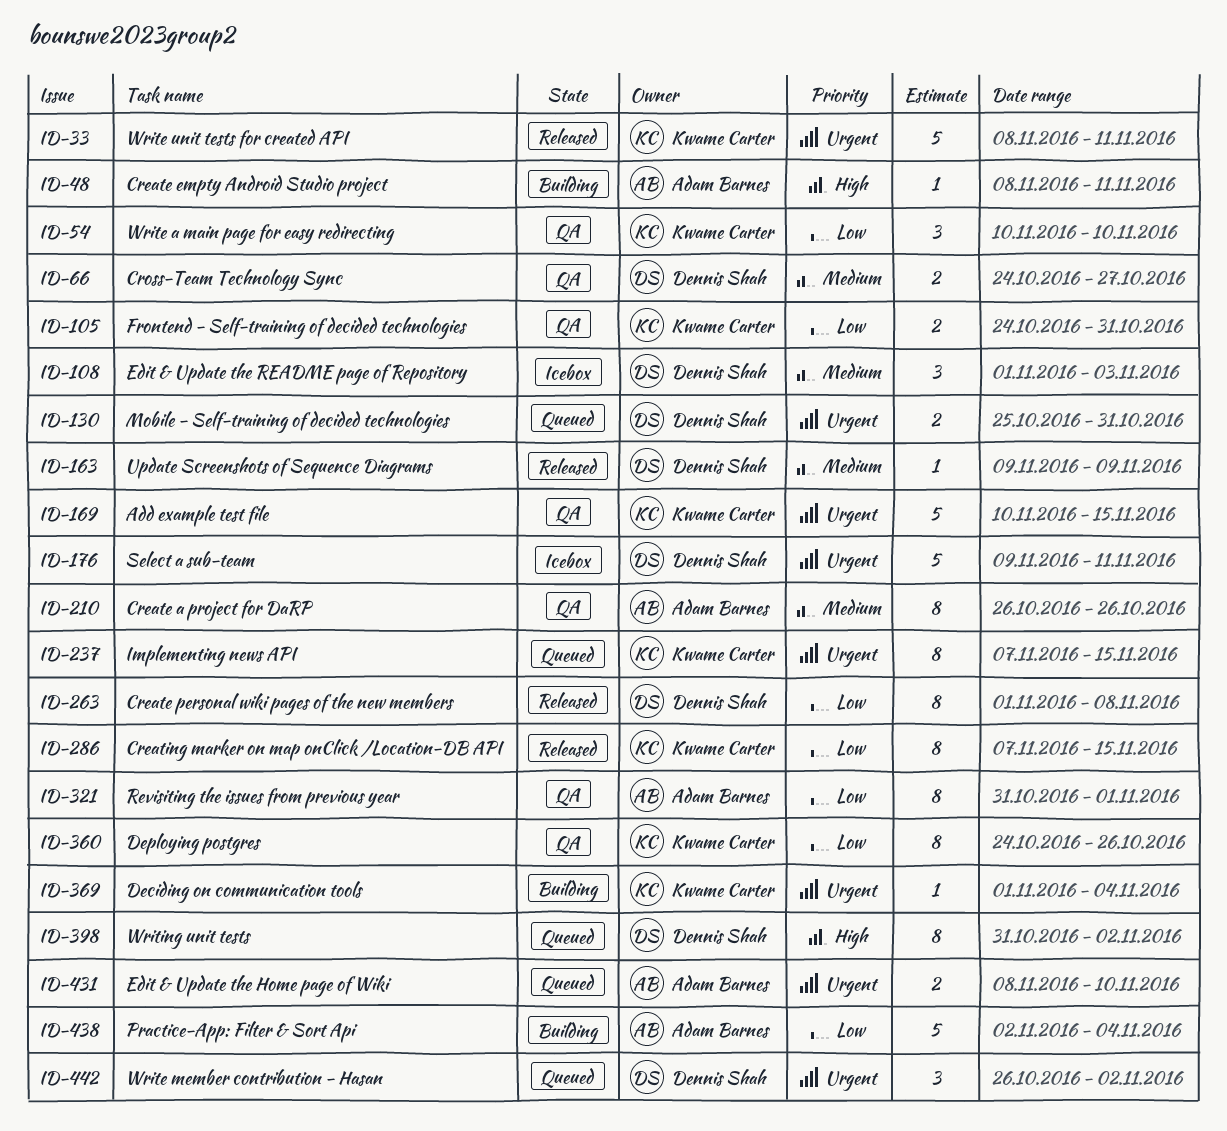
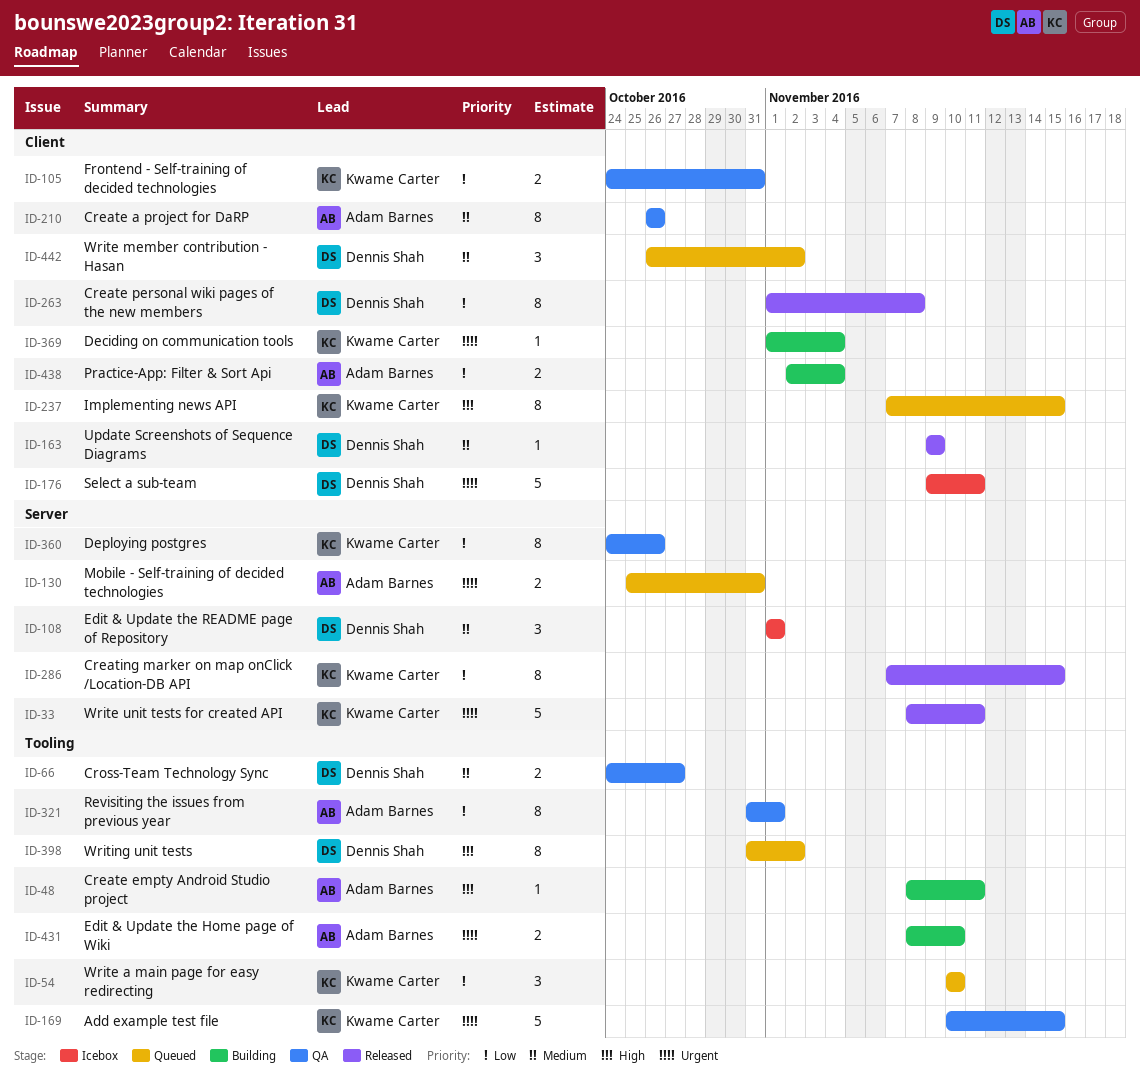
ID-54, status: QA -> Queued
ID-108, due: Nov 3 -> Nov 1
ID-130, owner: Dennis Shah -> Adam Barnes
ID-237, priority: Urgent -> High
ID-431, status: Queued -> Building
ID-438, estimate: 5 -> 2
ID-442, priority: Urgent -> Medium

